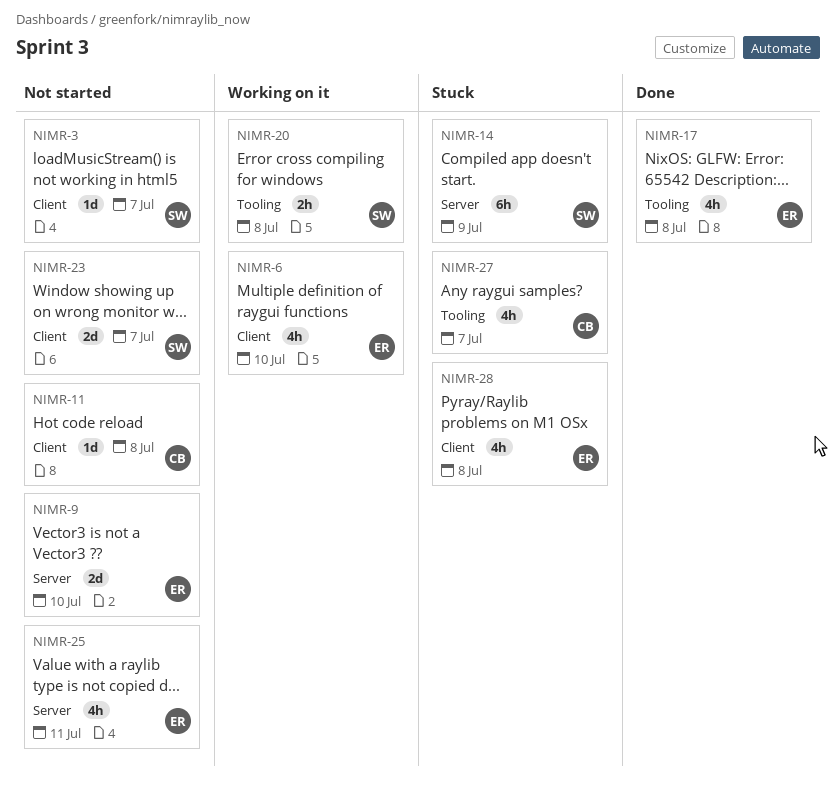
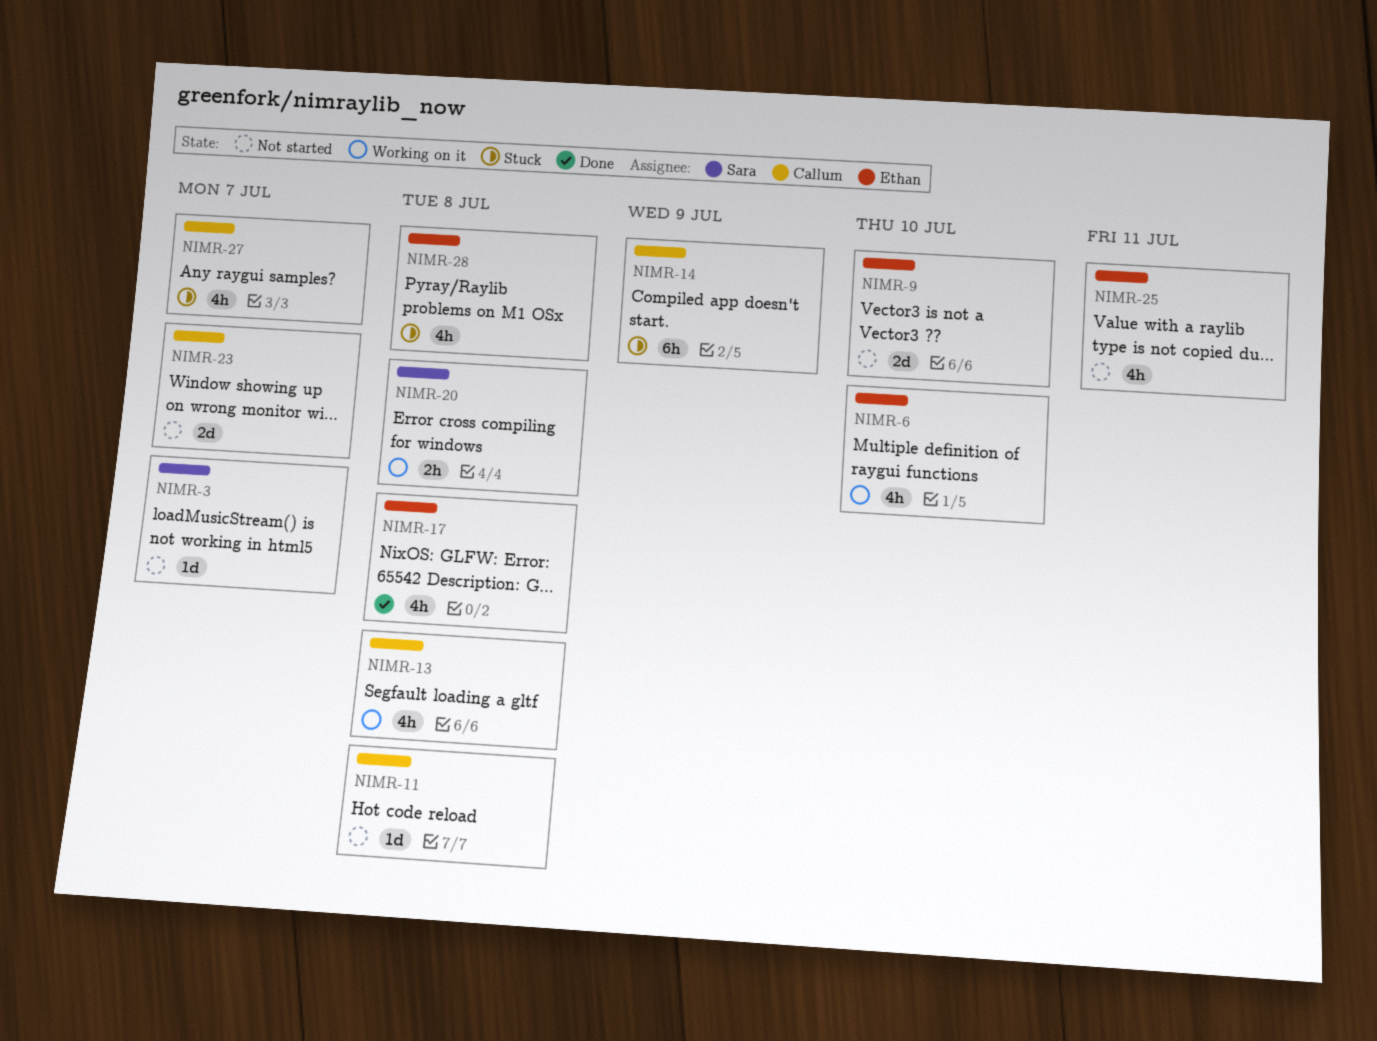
NIMR-13: none -> present
NIMR-14, owner: Sara -> Callum
NIMR-23, owner: Sara -> Callum

